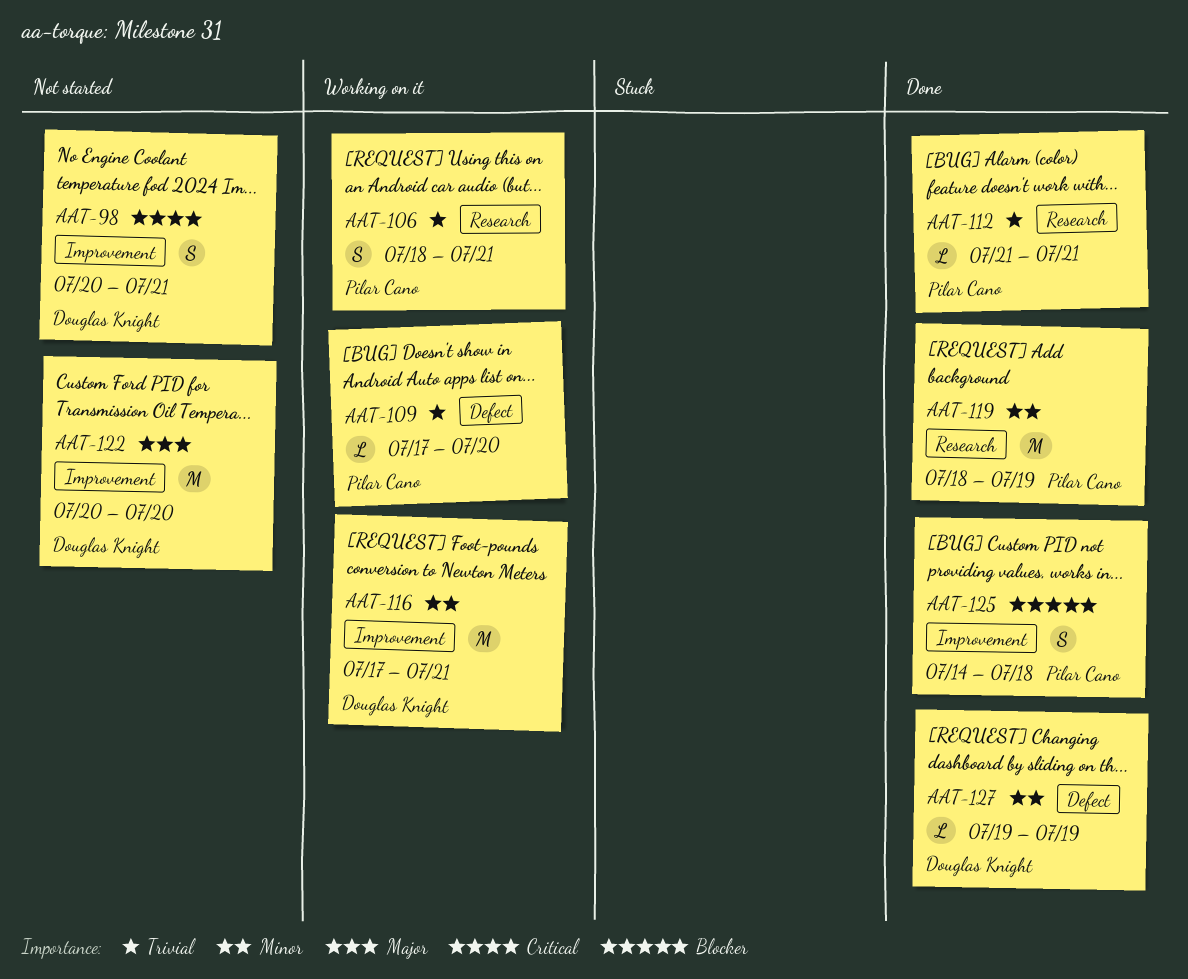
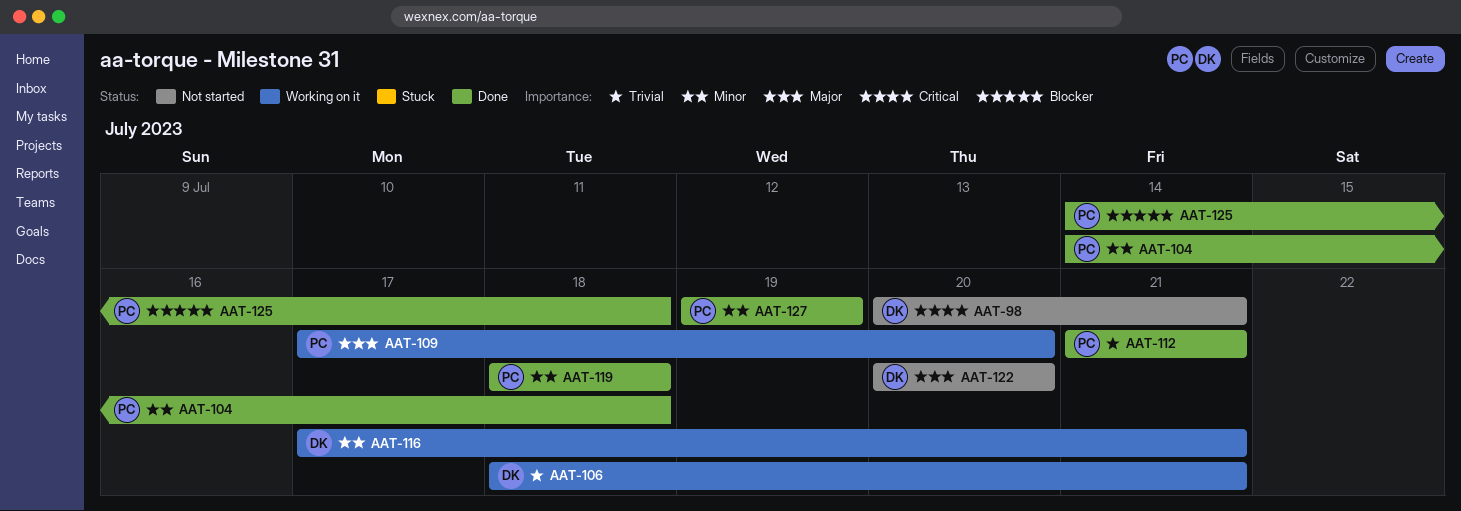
AAT-104: none -> present
AAT-106, owner: Pilar Cano -> Douglas Knight
AAT-109, priority: Trivial -> Major
AAT-119, due: Jul 19 -> Jul 18
AAT-127, owner: Douglas Knight -> Pilar Cano

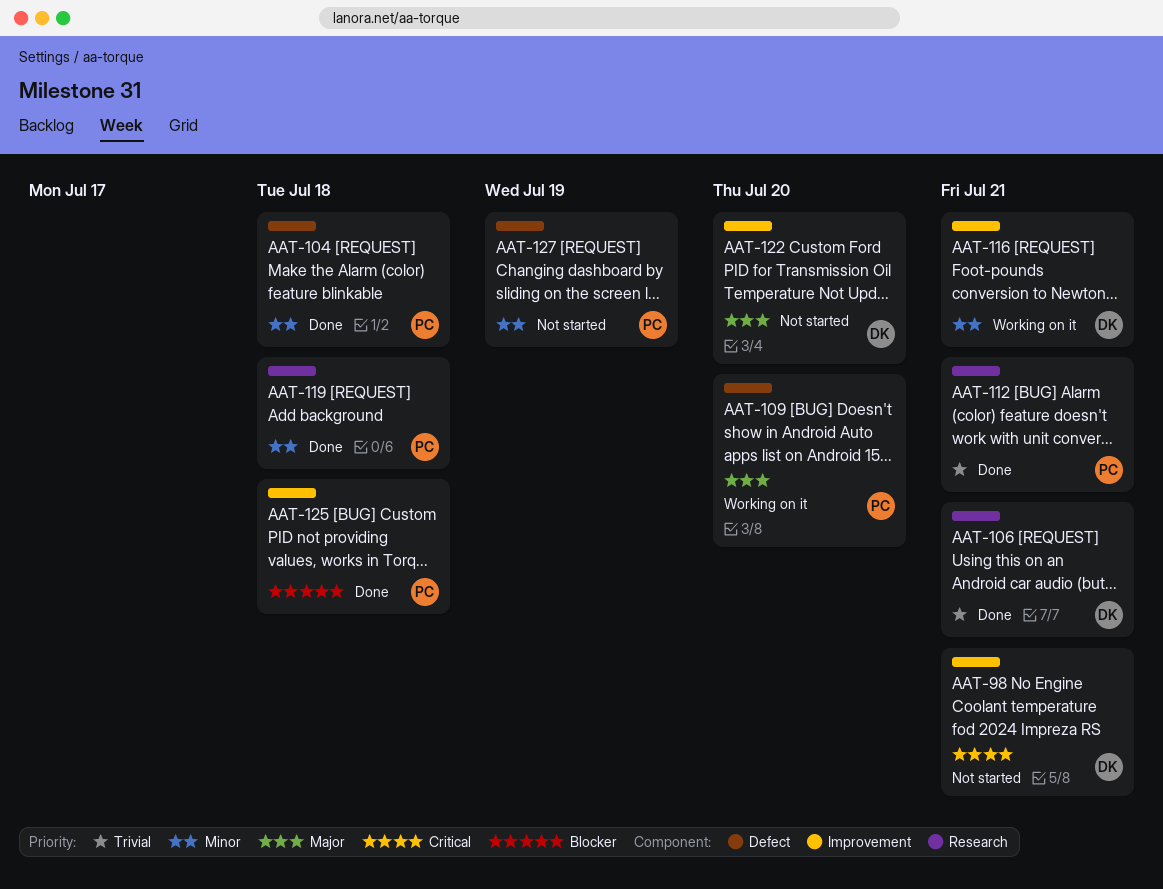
AAT-106, status: Working on it -> Done
AAT-127, status: Done -> Not started

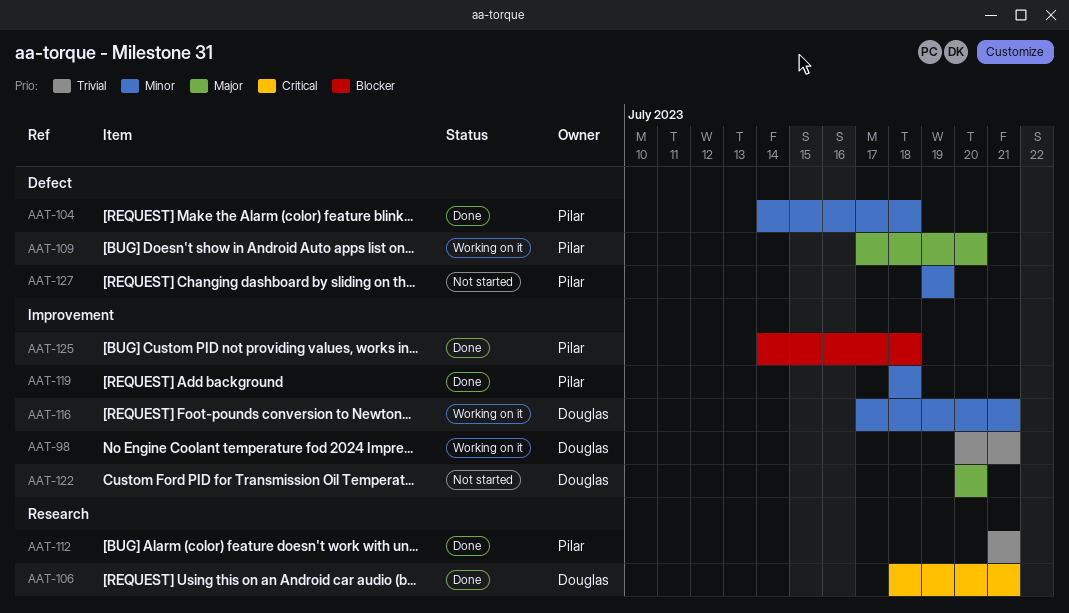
AAT-98, status: Not started -> Working on it
AAT-98, priority: Critical -> Trivial
AAT-106, priority: Trivial -> Critical
AAT-119, label: Research -> Improvement

